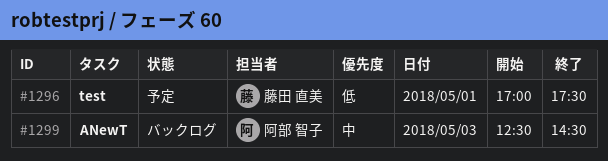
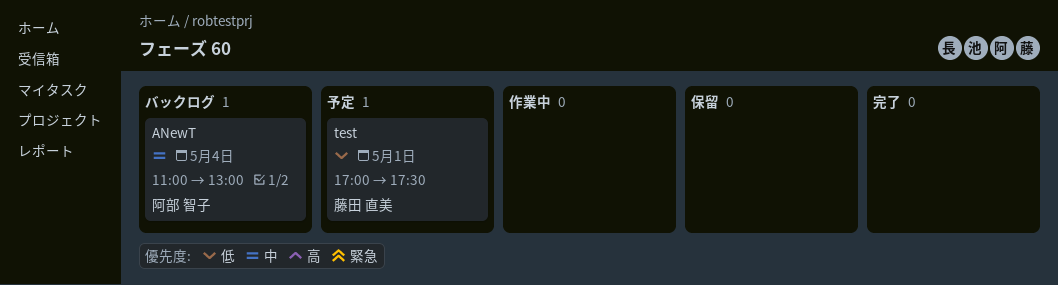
ANewT, day: May 3 -> May 4
ANewT, begins: 12:30 -> 11:00
ANewT, ends: 14:30 -> 13:00

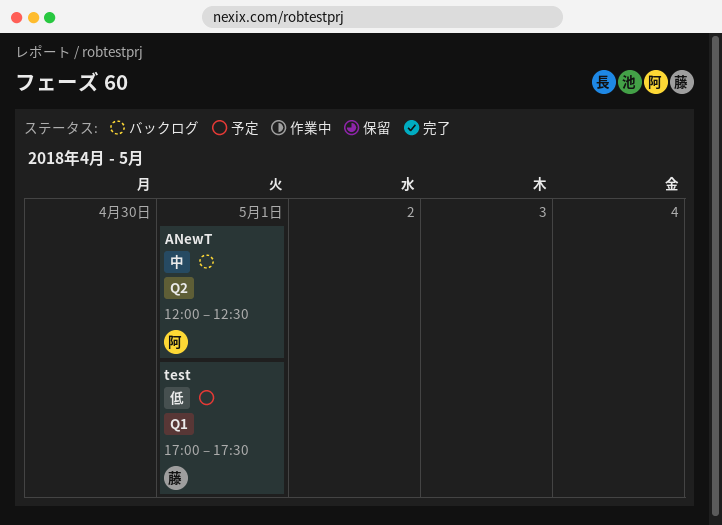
ANewT, day: May 4 -> May 1
ANewT, begins: 11:00 -> 12:00
ANewT, ends: 13:00 -> 12:30

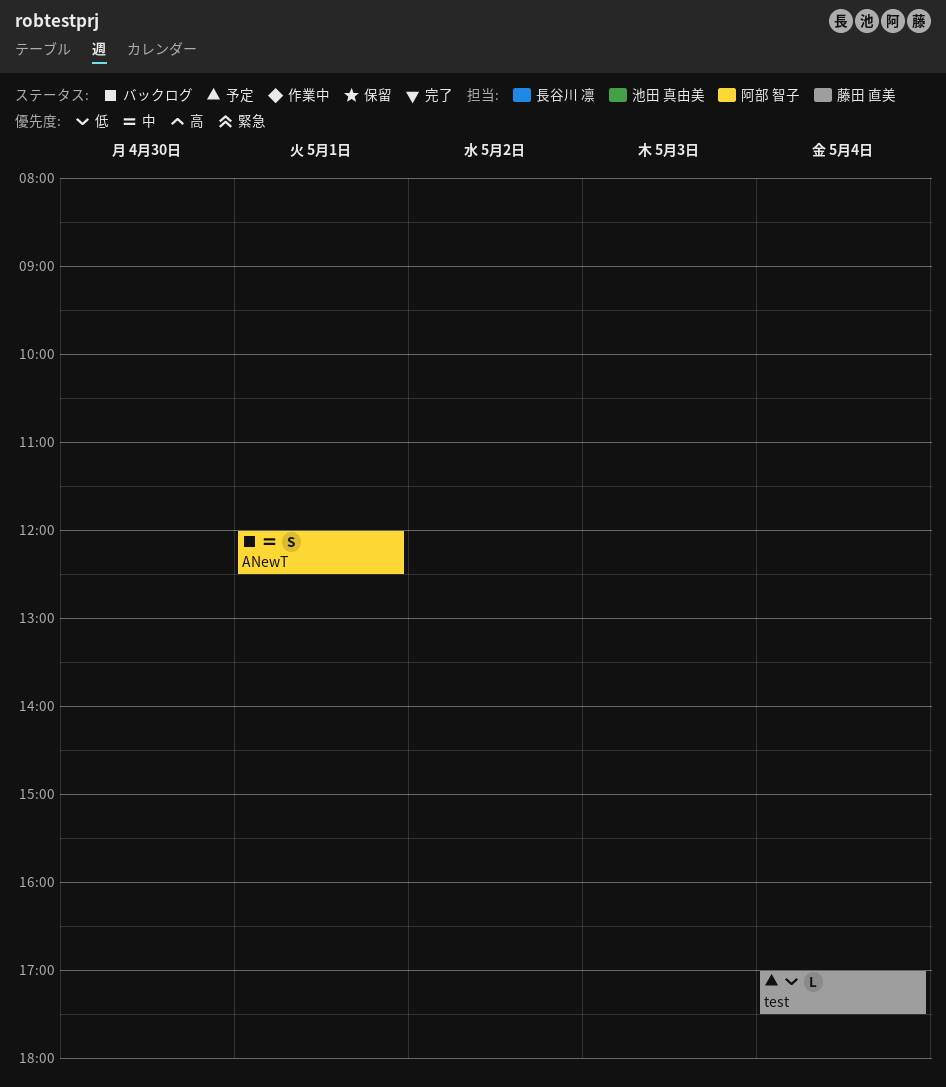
test, day: May 1 -> May 4

